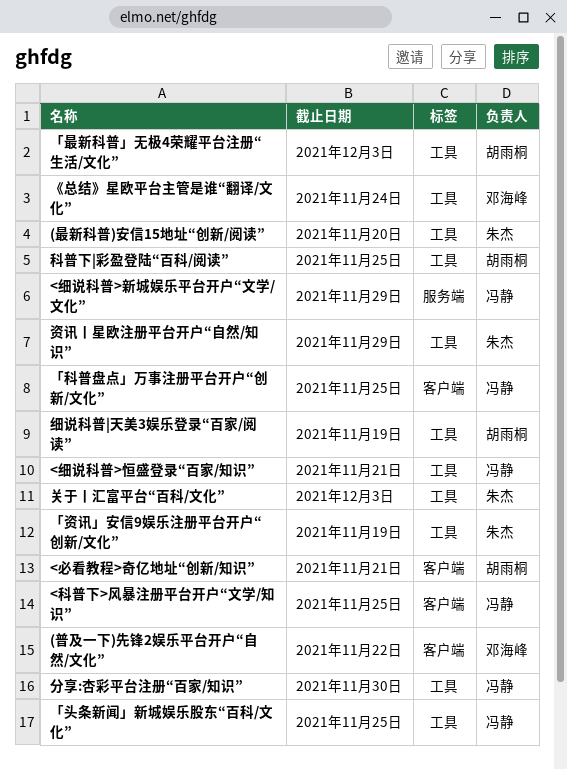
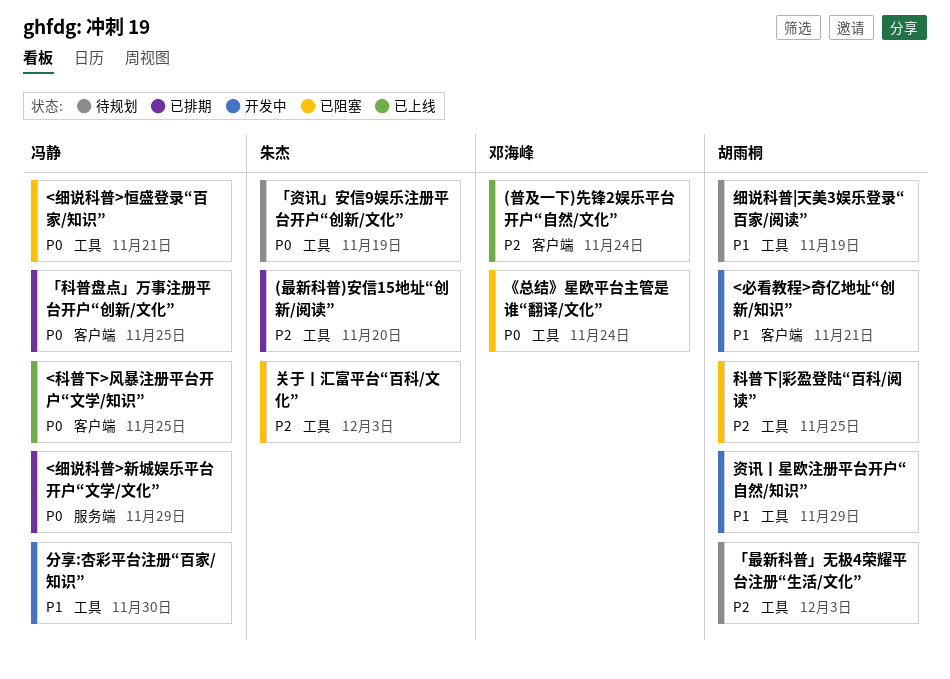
(普及一下)先锋2娱乐平台开户“自然/文化”, due: Nov 22 -> Nov 24
「头条新闻」新城娱乐股东“百科/文化”: present -> none
资讯丨星欧注册平台开户“自然/知识”, owner: 朱杰 -> 胡雨桐

